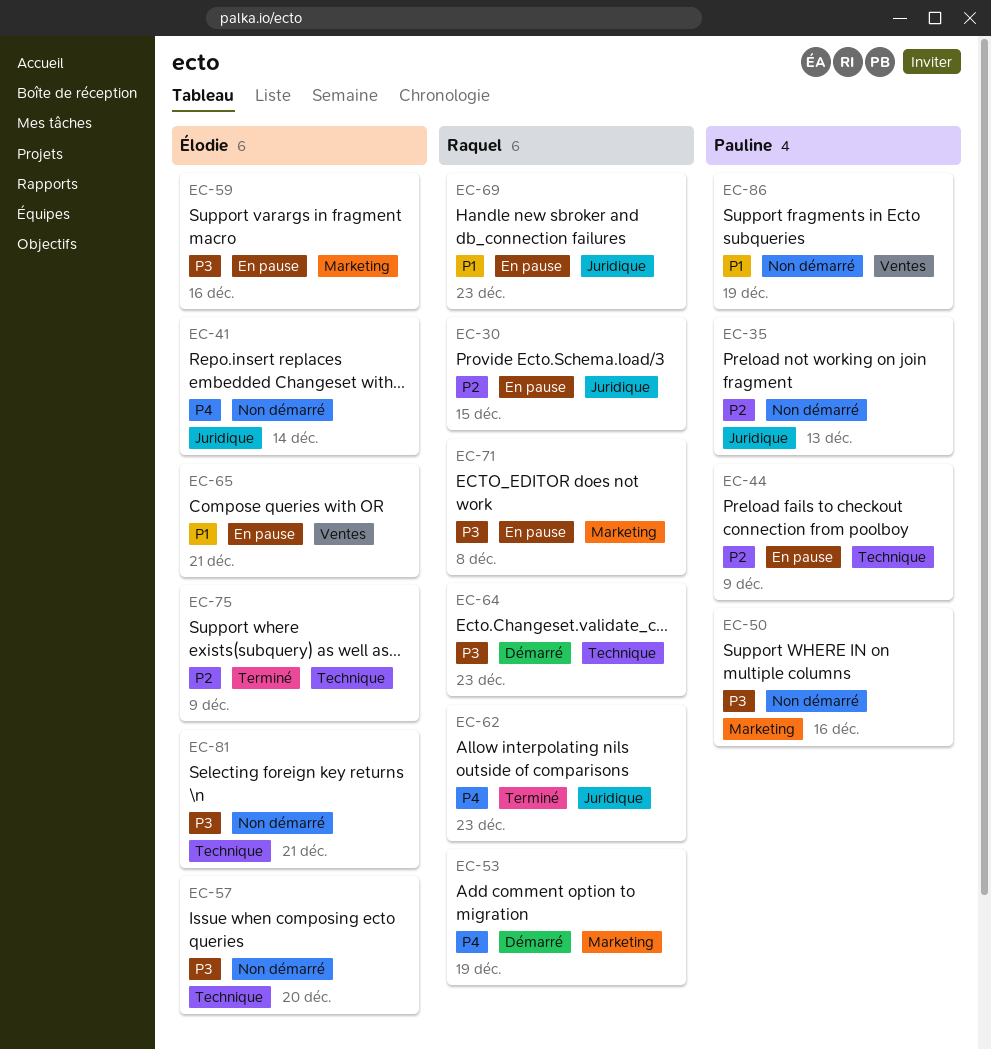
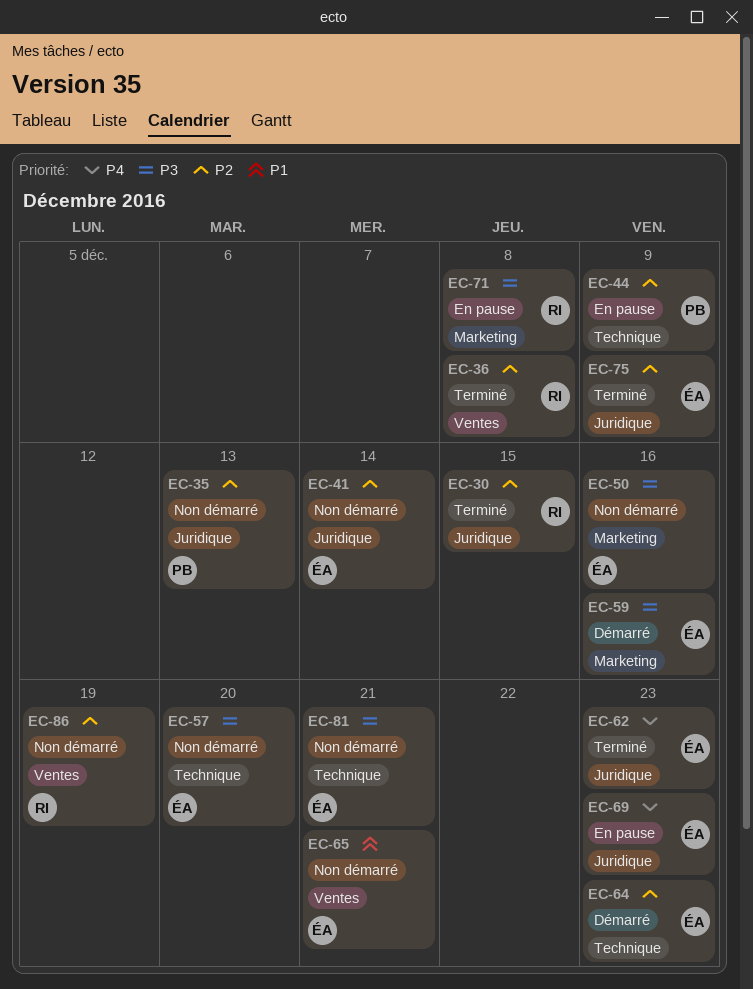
EC-30, status: En pause -> Terminé
EC-36: none -> present
EC-41, priority: P4 -> P2
EC-50, owner: Pauline -> Élodie
EC-53: present -> none
EC-59, status: En pause -> Démarré
EC-62, owner: Raquel -> Élodie
EC-64, owner: Raquel -> Élodie
EC-64, priority: P3 -> P2
EC-65, status: En pause -> Non démarré
EC-69, owner: Raquel -> Élodie
EC-69, priority: P1 -> P4
EC-75, label: Technique -> Juridique
EC-86, owner: Pauline -> Raquel
EC-86, priority: P1 -> P2

